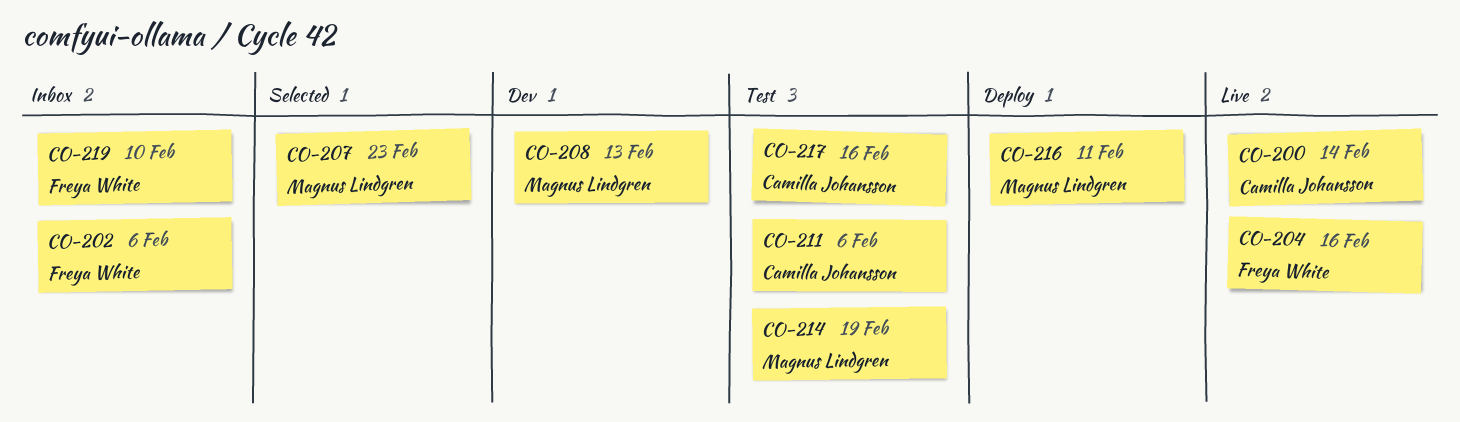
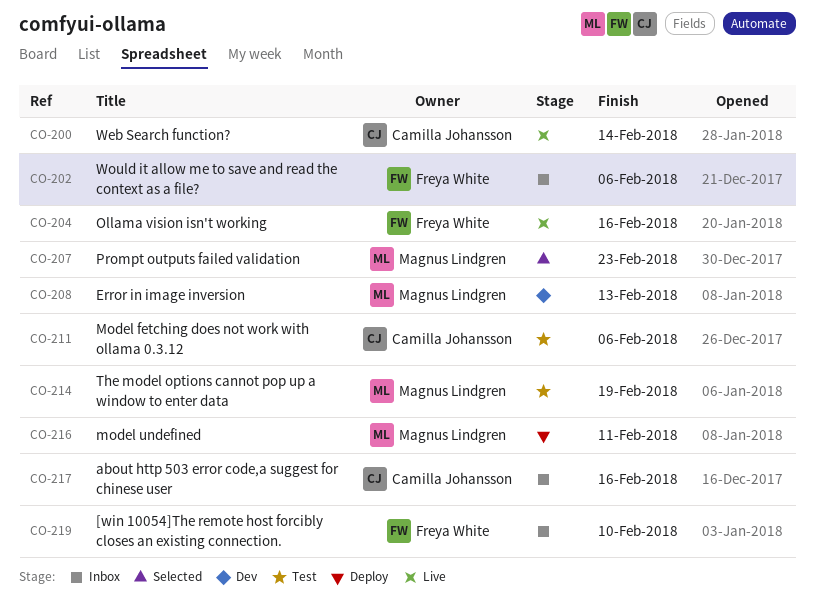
CO-217, status: Test -> Inbox

